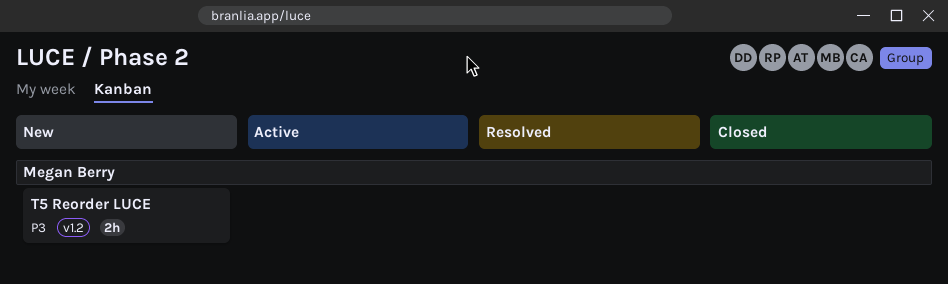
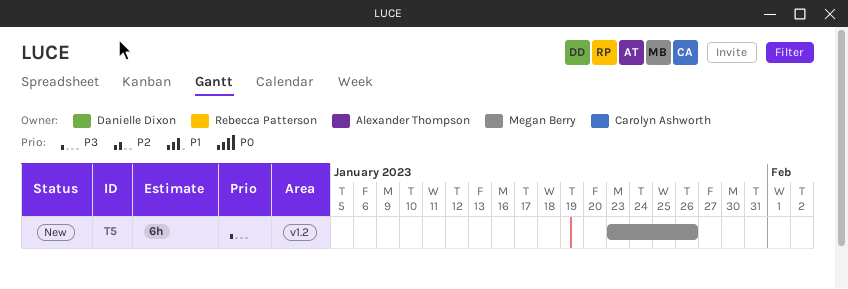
T5, estimate: 2h -> 6h

